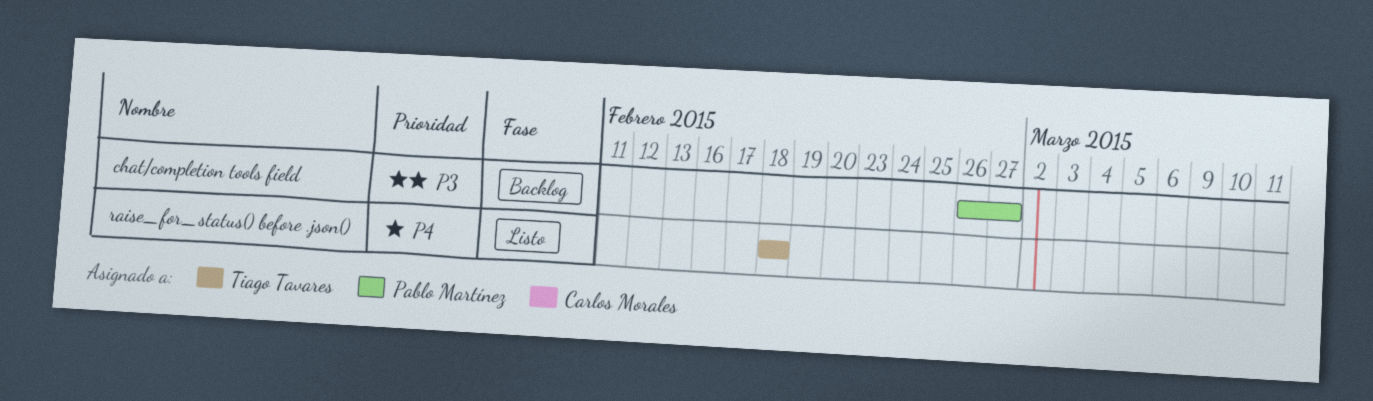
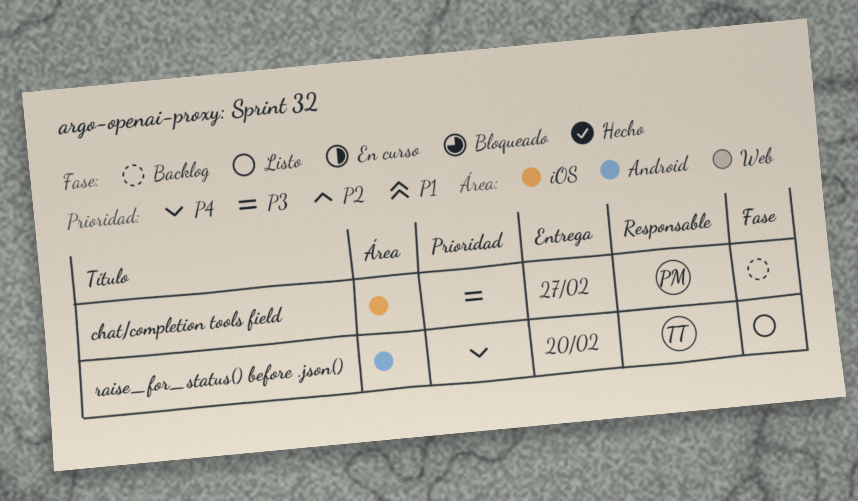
raise_for_status() before .json(), due: Feb 18 -> Feb 20

